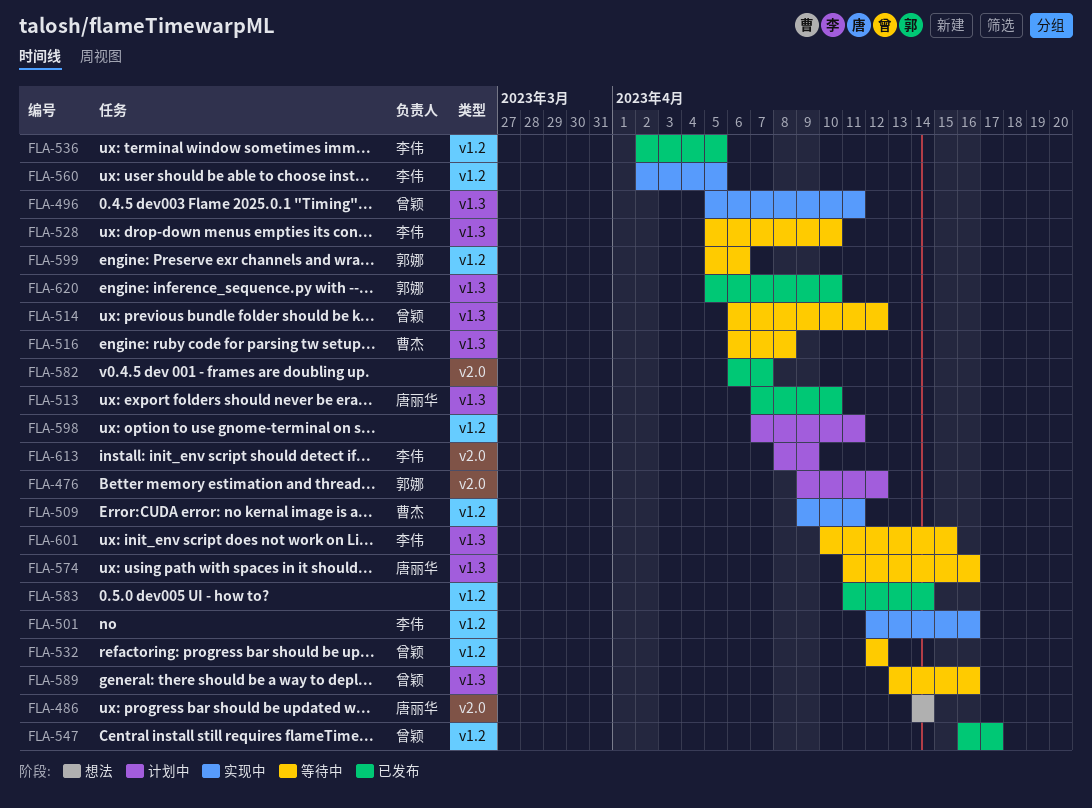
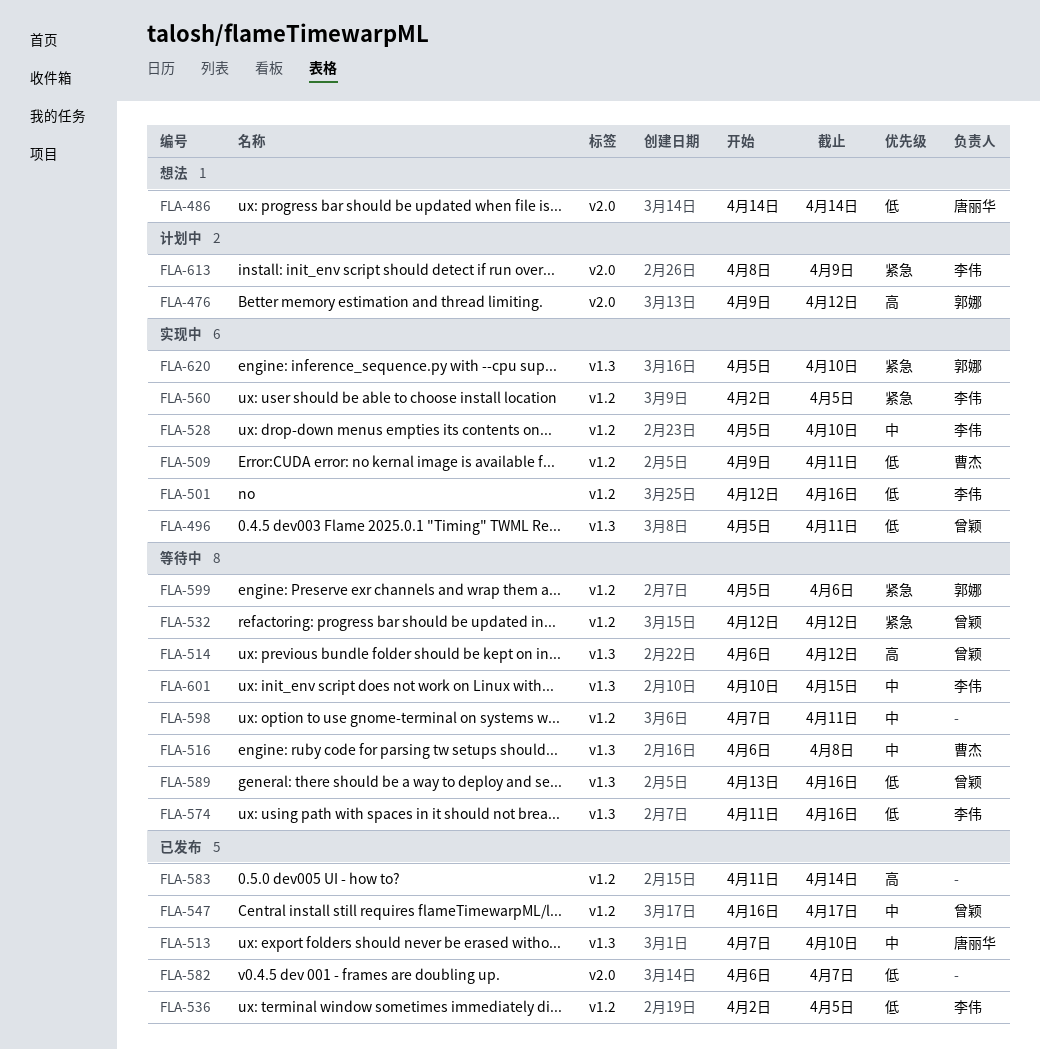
FLA-528, status: 等待中 -> 实现中
FLA-528, label: v1.3 -> v1.2
FLA-574, owner: 唐丽华 -> 李伟
FLA-598, status: 计划中 -> 等待中
FLA-620, status: 已发布 -> 实现中

